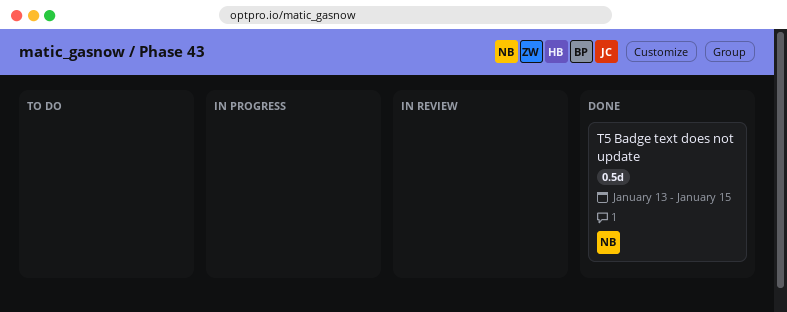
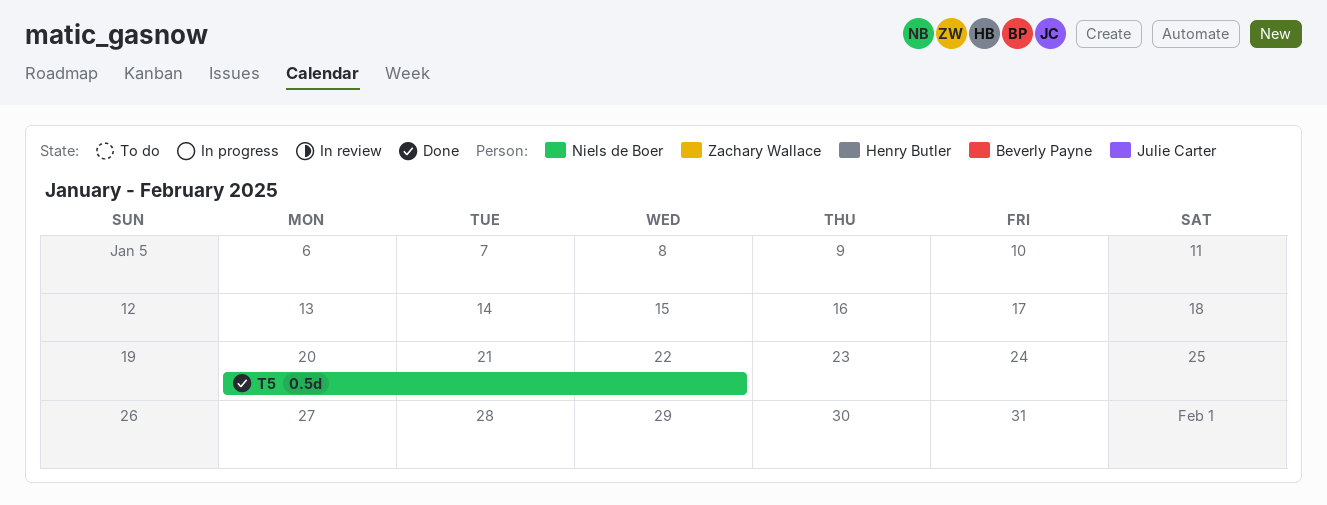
T5, start: Jan 13 -> Jan 20
T5, due: Jan 15 -> Jan 22

